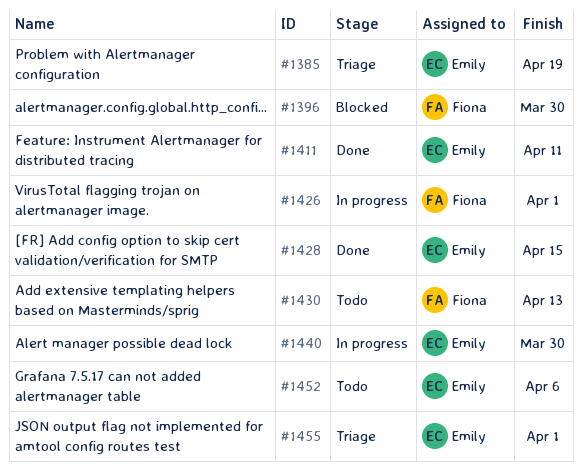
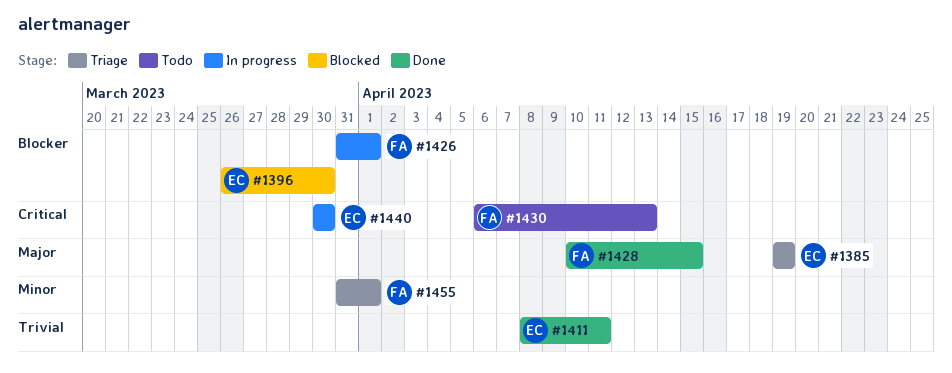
#1396, owner: Fiona -> Emily
#1428, owner: Emily -> Fiona
#1452: present -> none
#1455, owner: Emily -> Fiona

